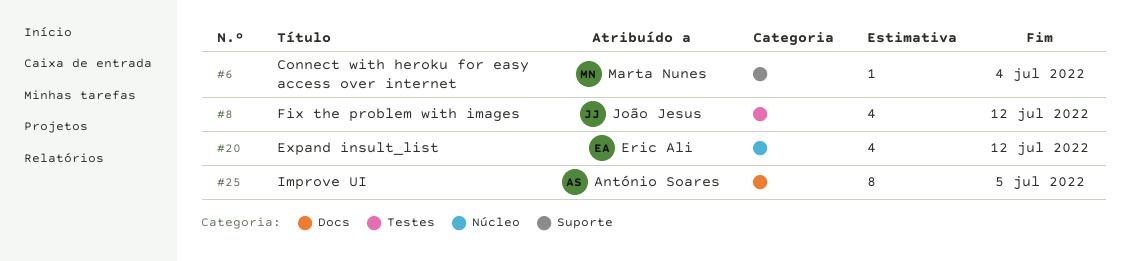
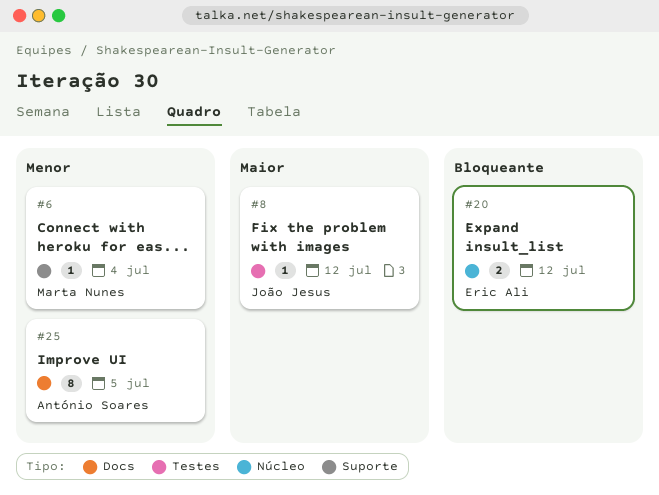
#8, estimate: 4 -> 1
#20, estimate: 4 -> 2

